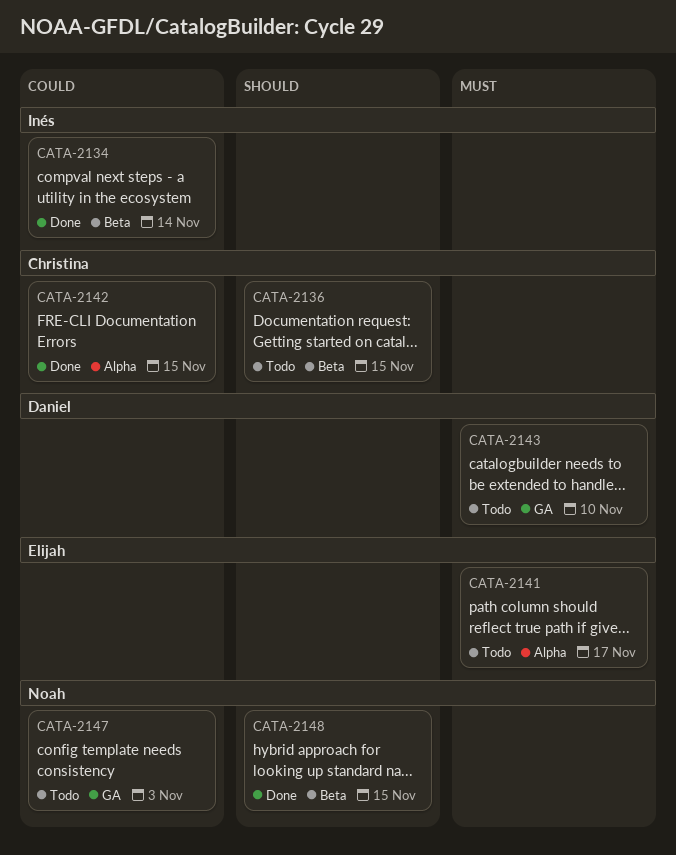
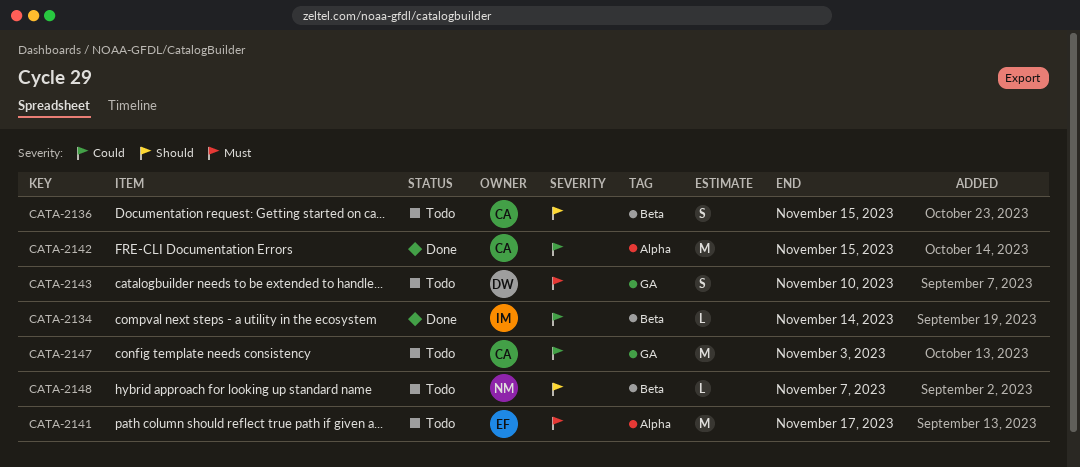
CATA-2147, owner: Noah -> Christina
CATA-2148, status: Done -> Todo
CATA-2148, due: Nov 15 -> Nov 7

